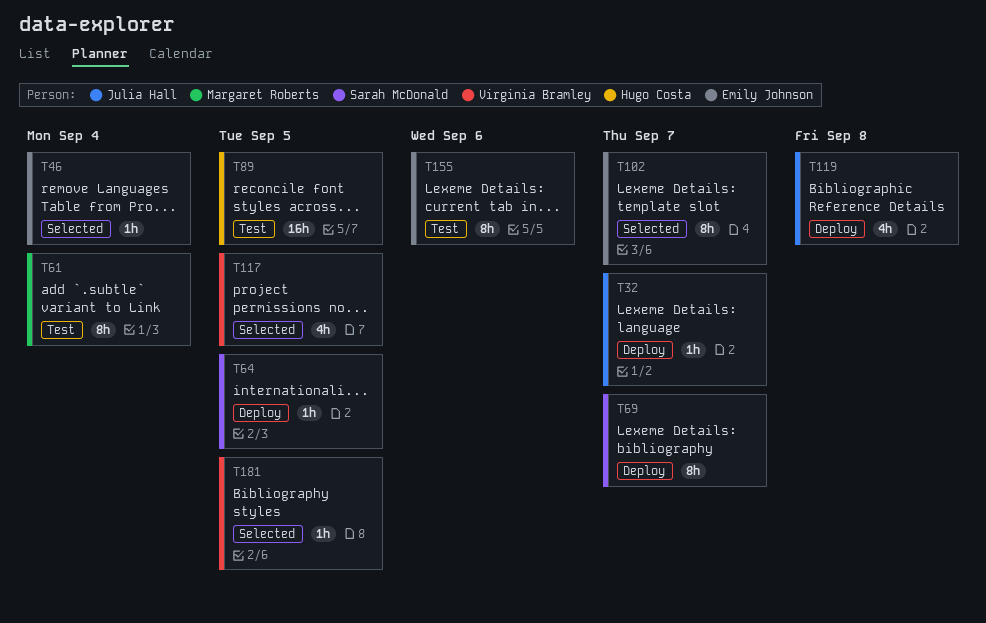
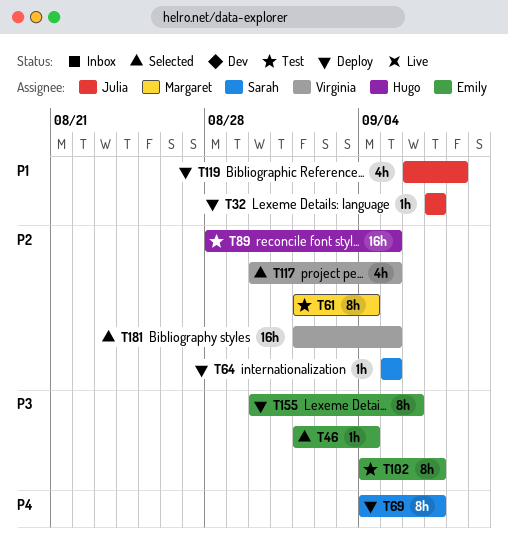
T102, status: Selected -> Test
T155, status: Test -> Deploy
T181, estimate: 1h -> 16h

